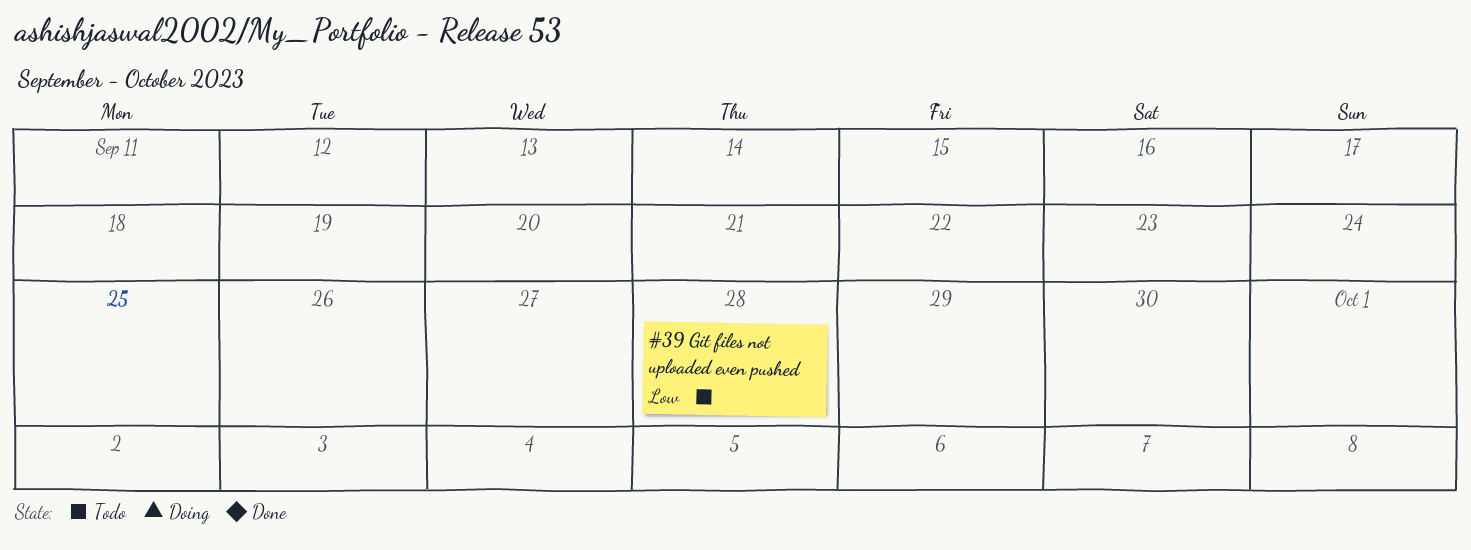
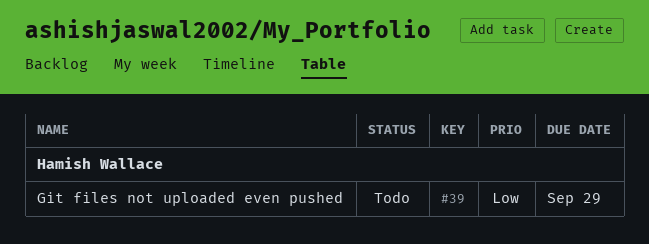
#39, due: Sep 28 -> Sep 29

